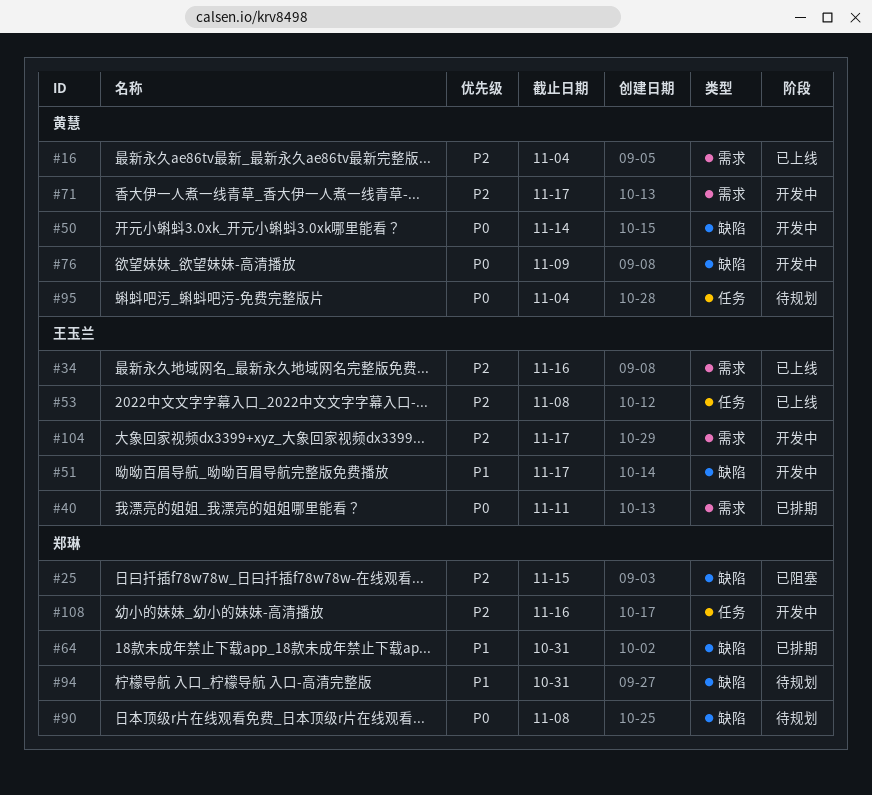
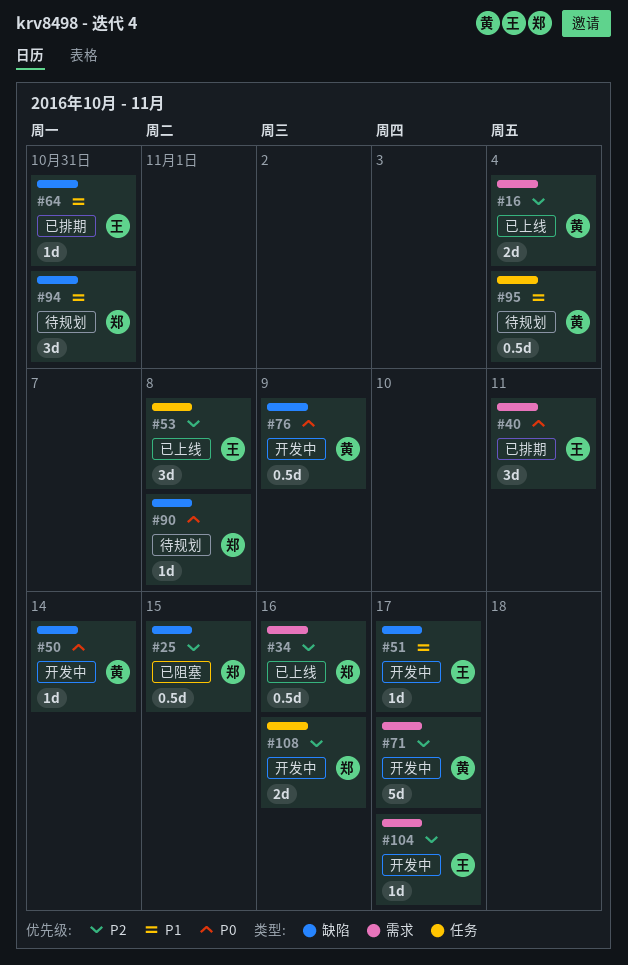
#34, owner: 王玉兰 -> 郑琳
#64, owner: 郑琳 -> 王玉兰
#95, priority: P0 -> P1

